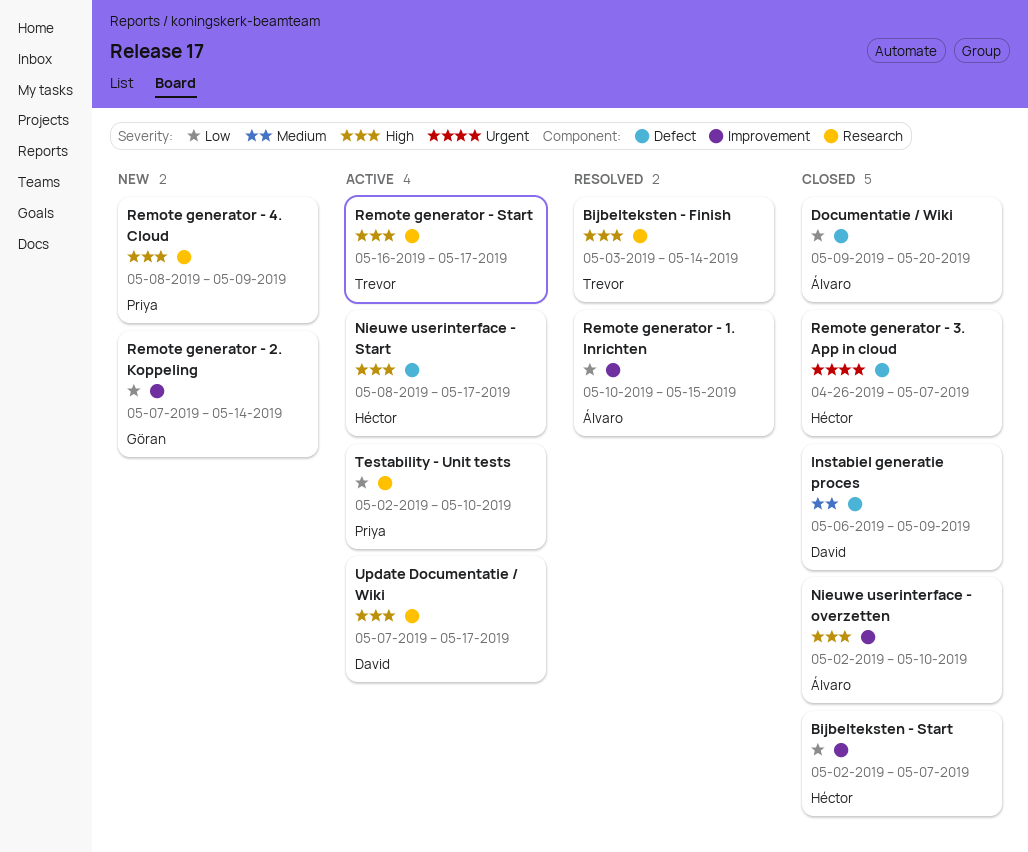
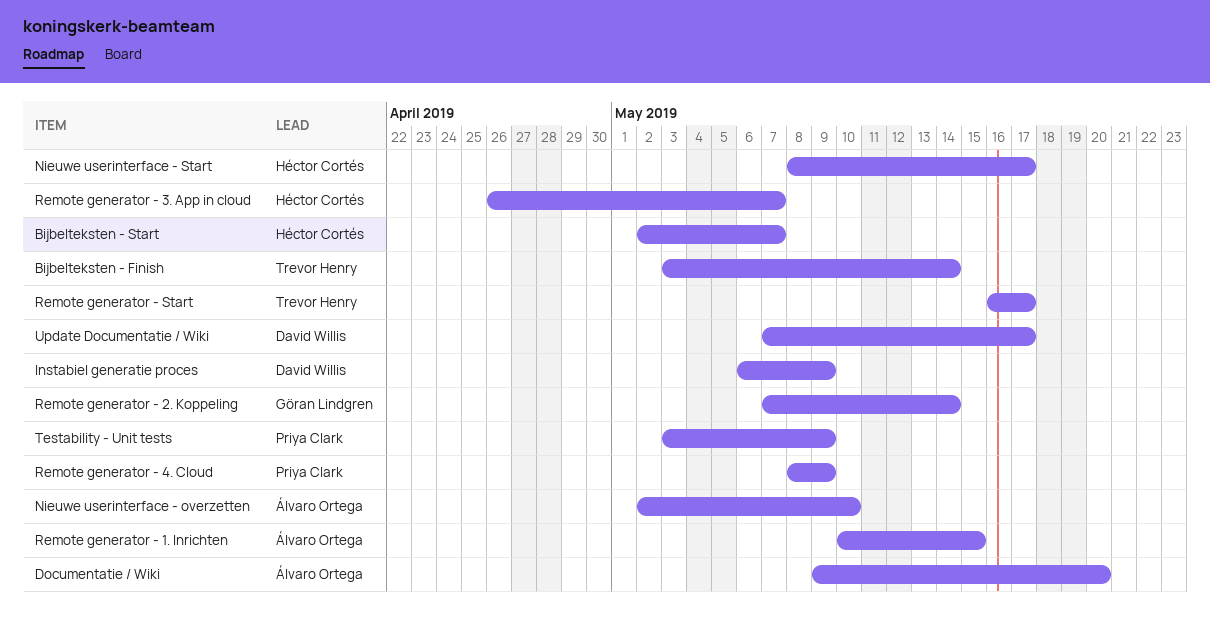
Testability - Unit tests, start: May 2 -> May 3
Testability - Unit tests, due: May 10 -> May 9

